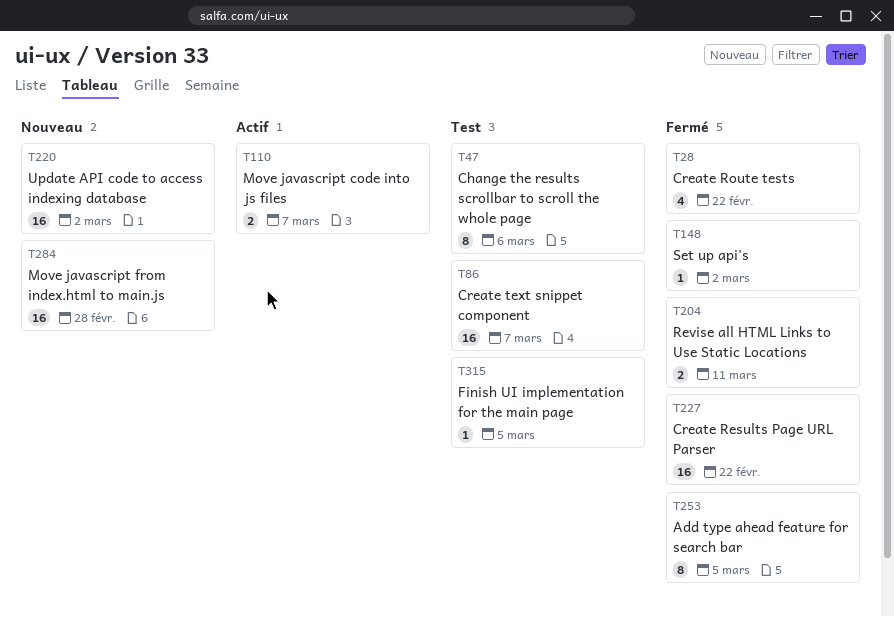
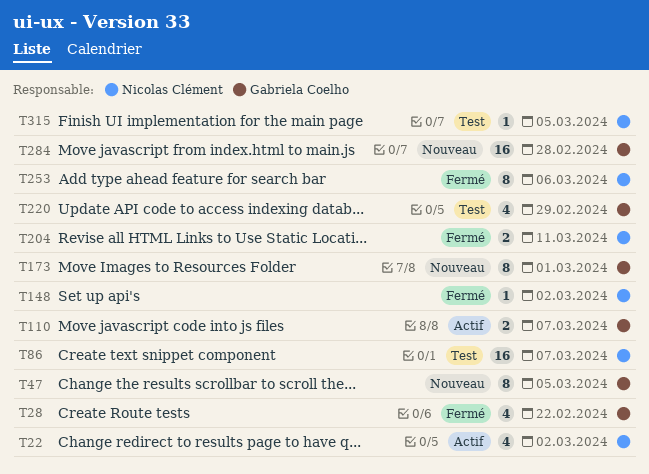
T22: none -> present
T47, status: Test -> Nouveau
T47, due: Mar 6 -> Mar 5
T173: none -> present
T220, status: Nouveau -> Test
T220, estimate: 16 -> 4
T220, due: Mar 2 -> Feb 29
T227: present -> none
T253, due: Mar 5 -> Mar 6

